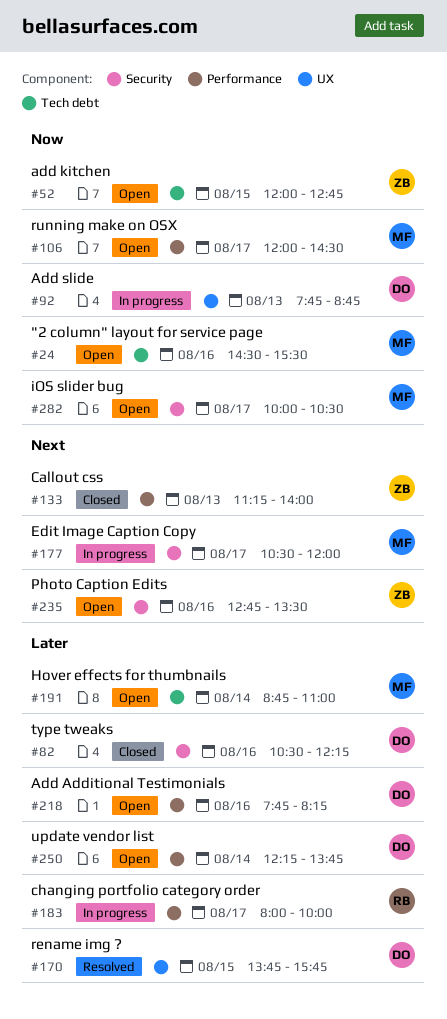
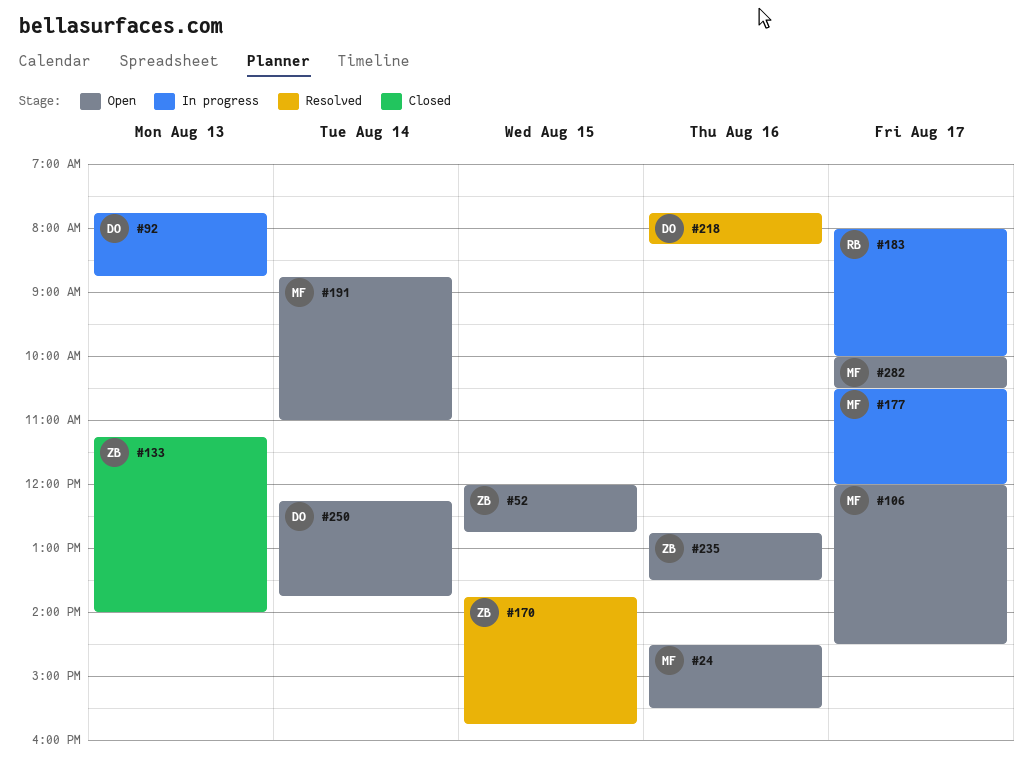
#82: present -> none
#170, owner: DO -> ZB
#218, status: Open -> Resolved

